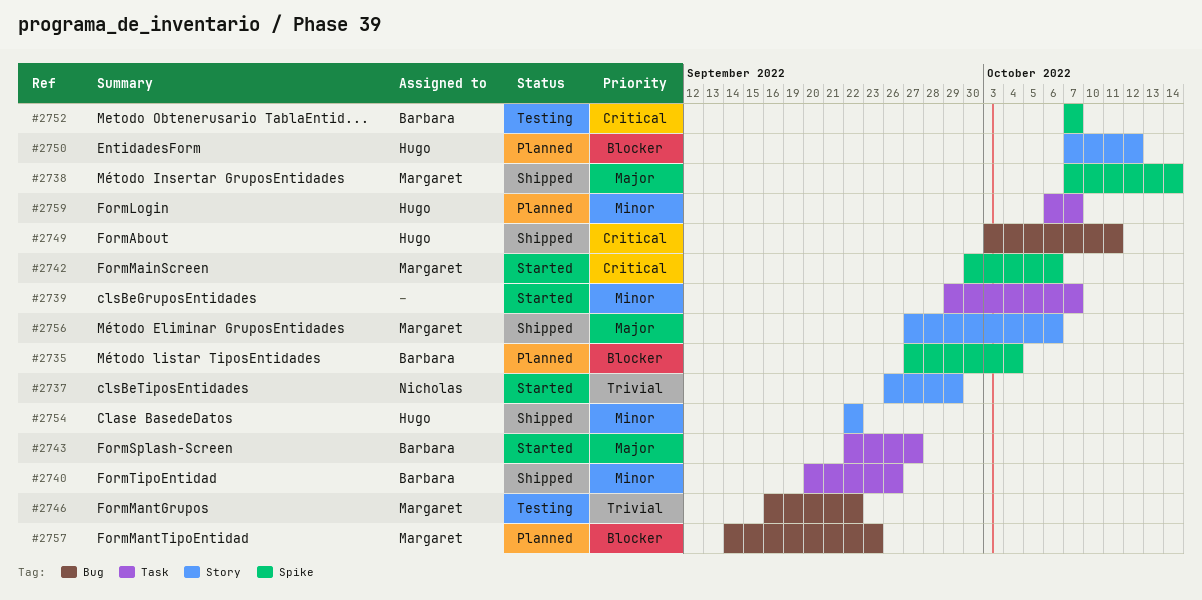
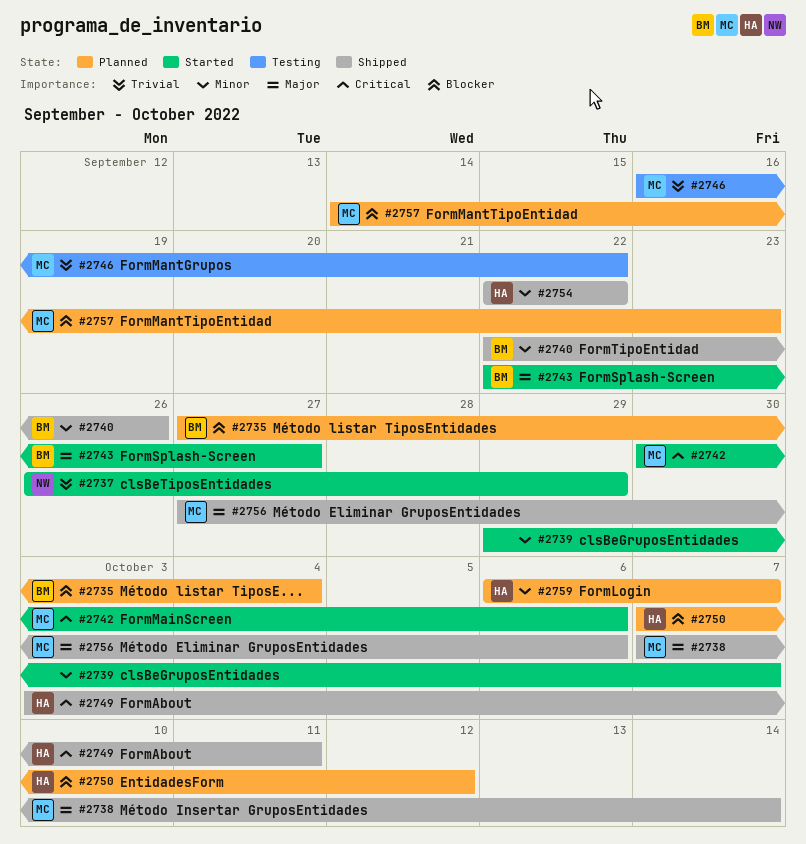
#2740, start: Sep 20 -> Sep 22
#2752: present -> none

